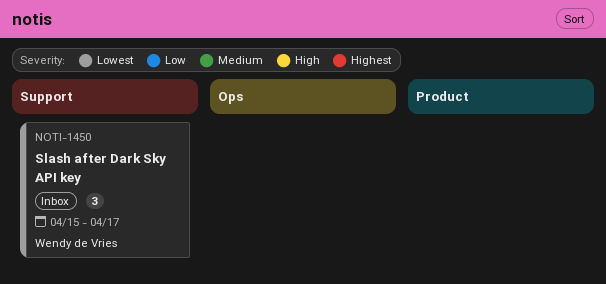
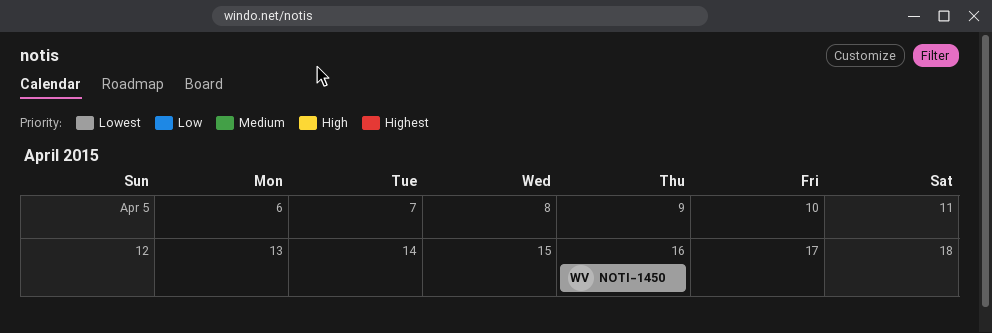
NOTI-1450, start: Apr 15 -> Apr 16
NOTI-1450, due: Apr 17 -> Apr 16

